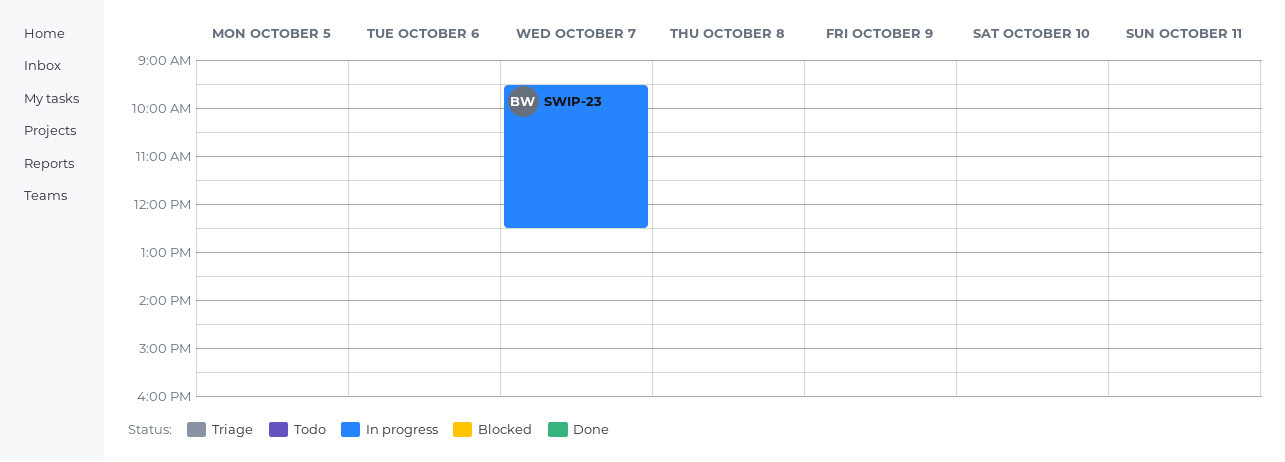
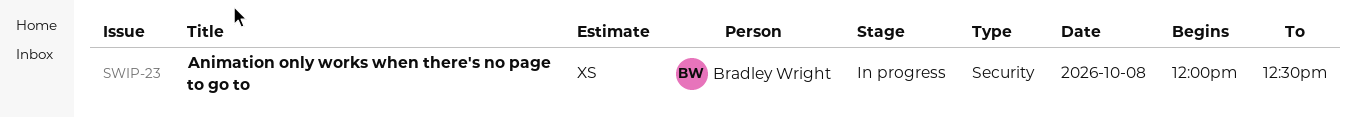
SWIP-23, day: Oct 7 -> Oct 8
SWIP-23, begins: 09:30 -> 12:00

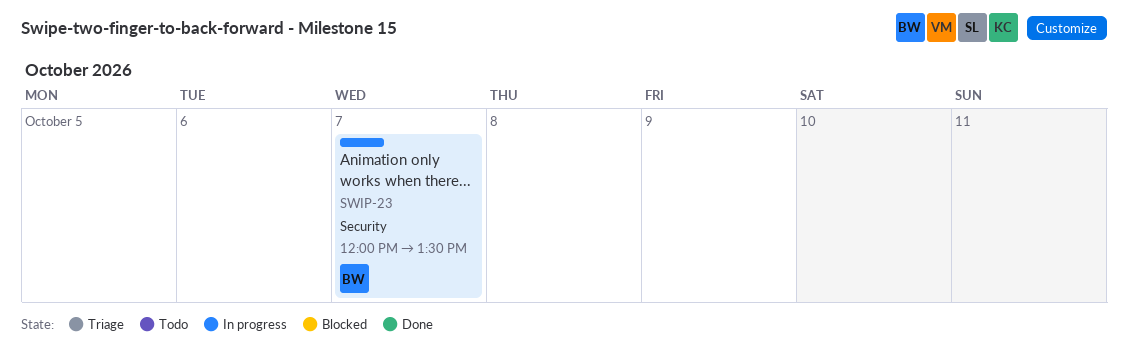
SWIP-23, day: Oct 8 -> Oct 7
SWIP-23, ends: 12:30 -> 13:30

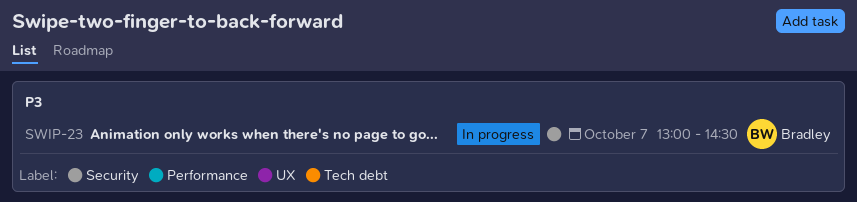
SWIP-23, begins: 12:00 -> 13:00
SWIP-23, ends: 13:30 -> 14:30

